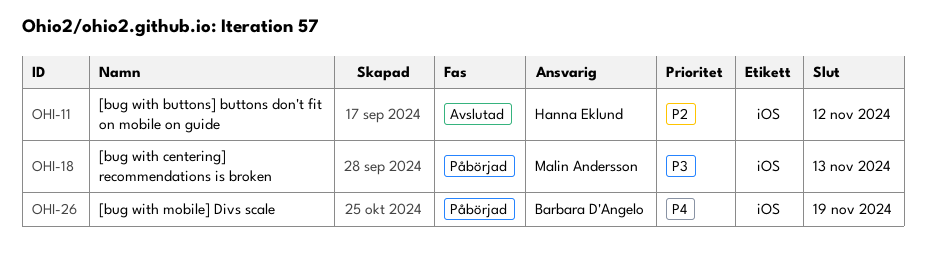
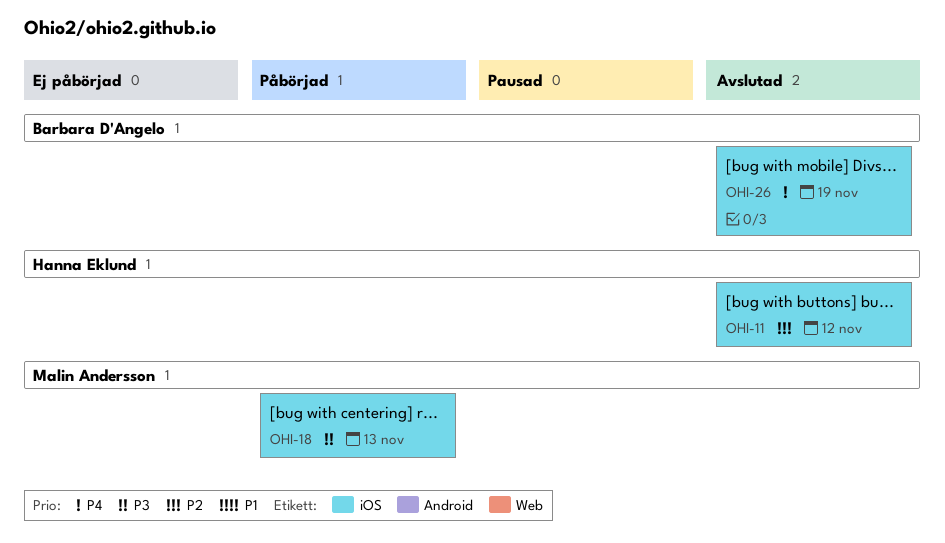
OHI-26, status: Påbörjad -> Avslutad

